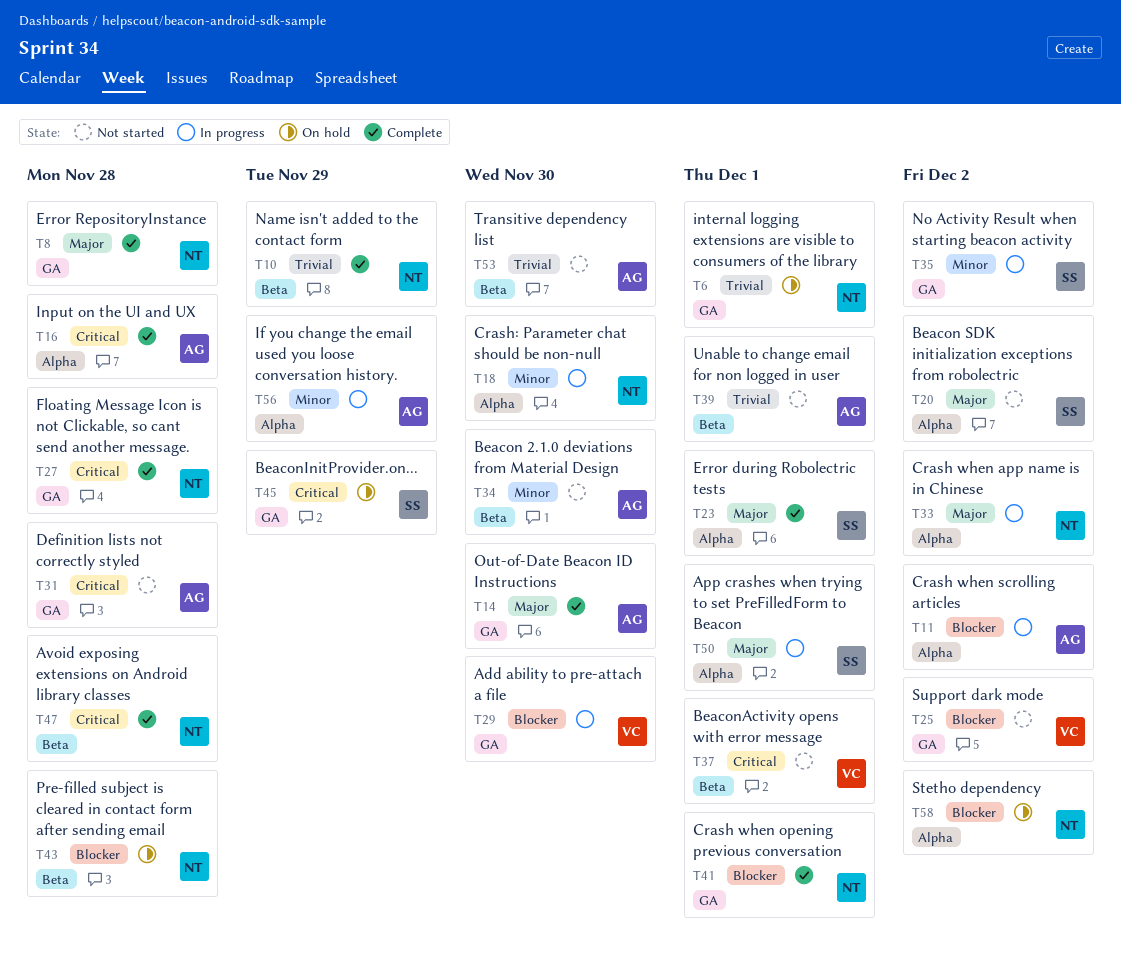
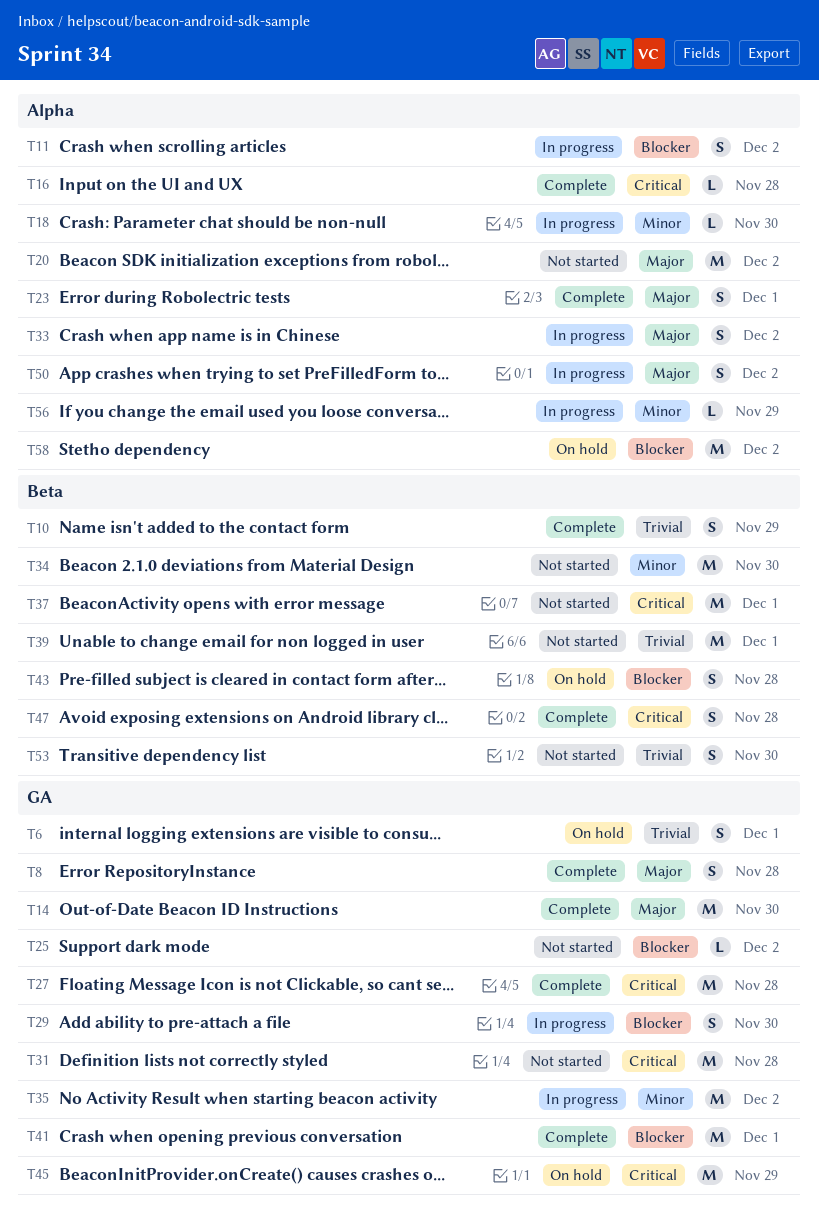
T50, due: Dec 1 -> Dec 2

